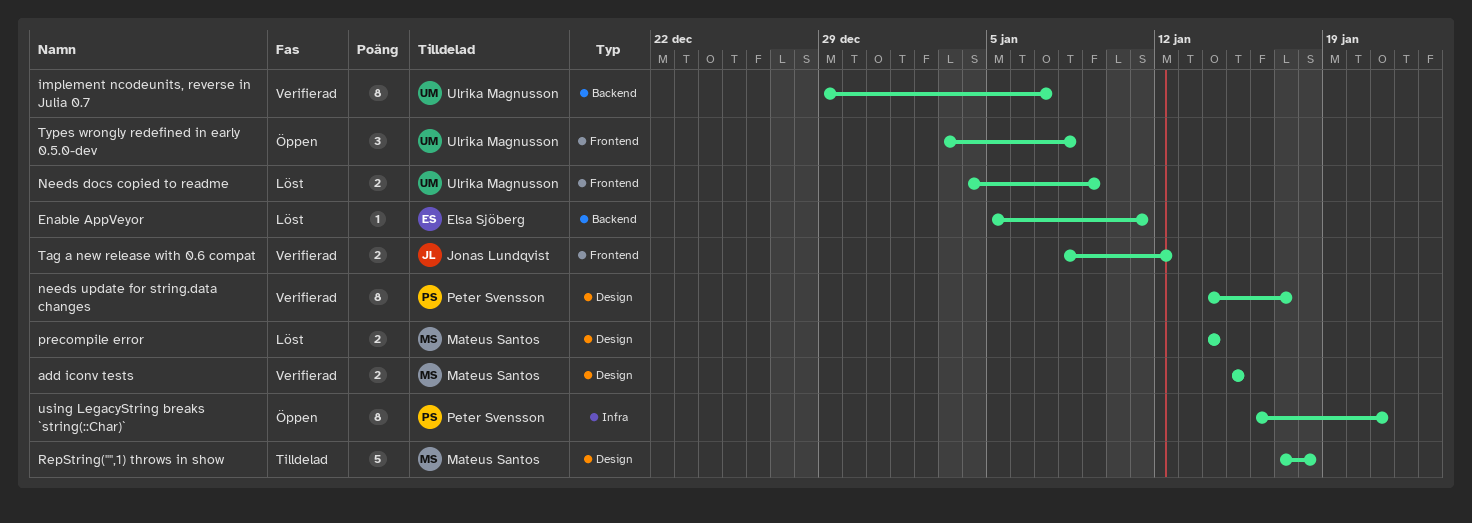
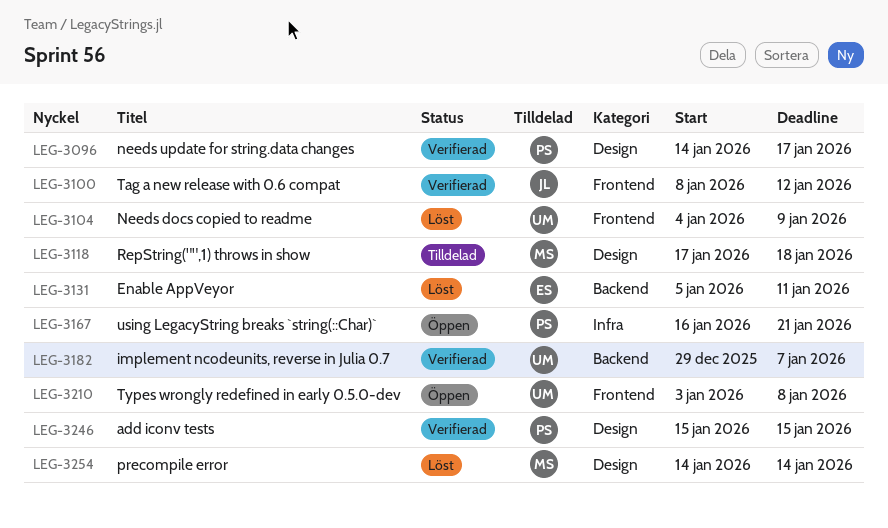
add iconv tests, owner: Mateus Santos -> Peter Svensson

